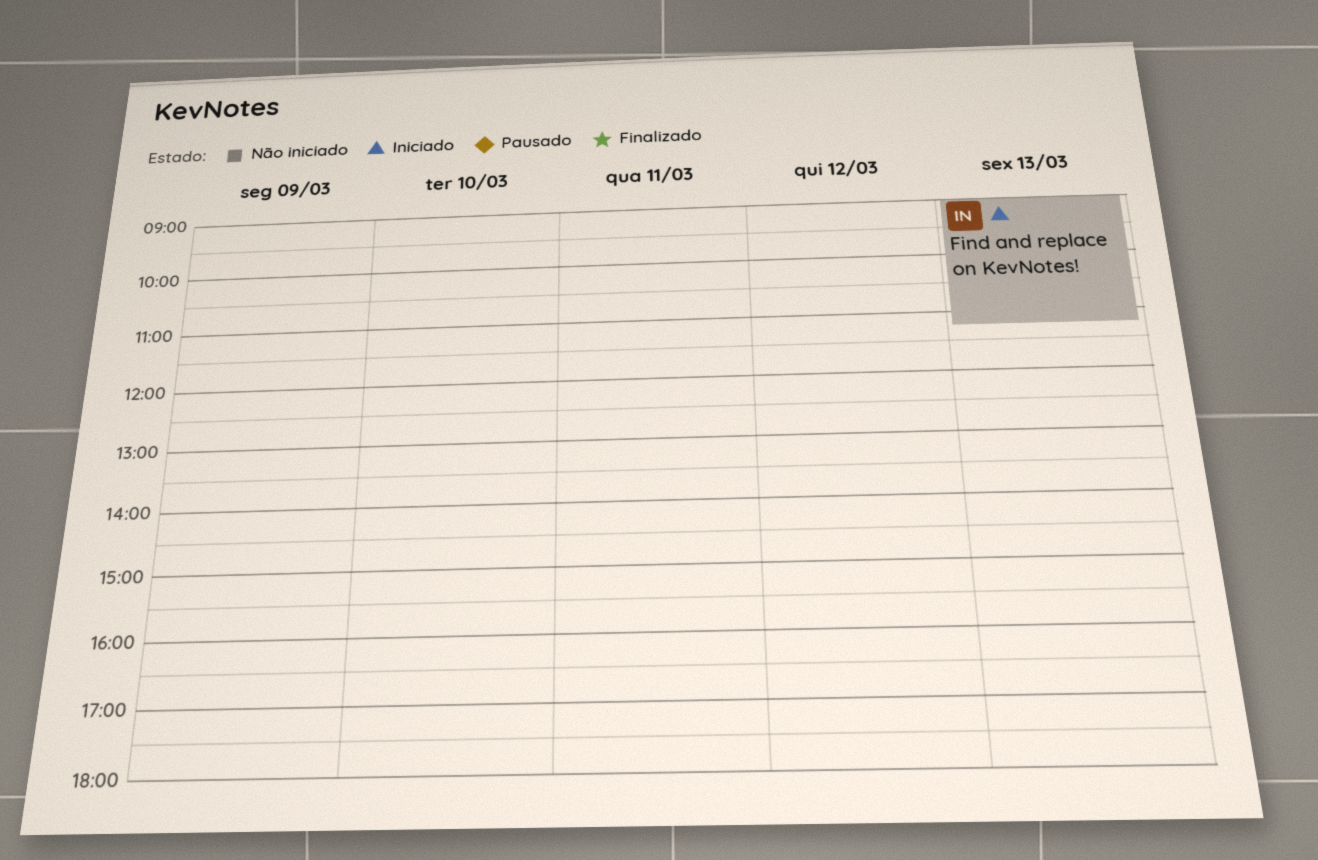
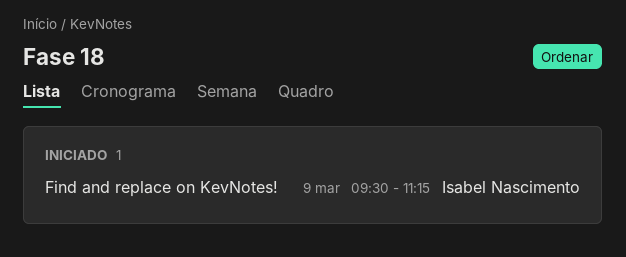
Find and replace on KevNotes!, day: Mar 13 -> Mar 9
Find and replace on KevNotes!, begins: 09:00 -> 09:30

